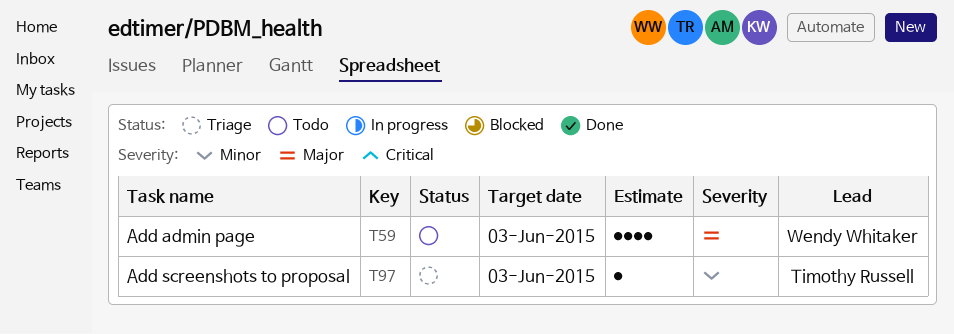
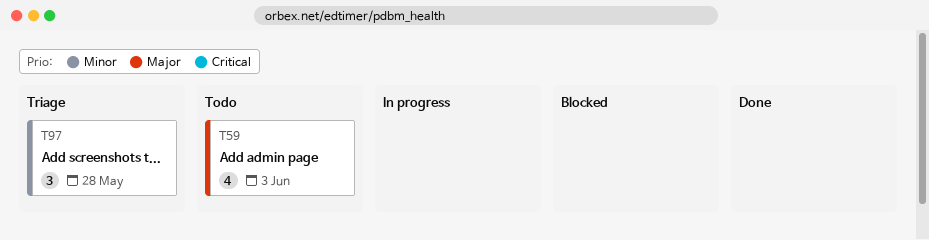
T97, estimate: 1 -> 3
T97, due: Jun 3 -> May 28

